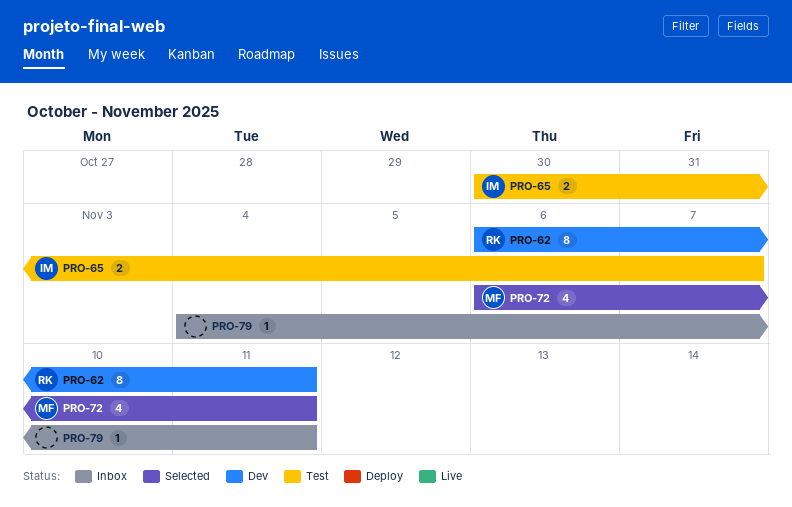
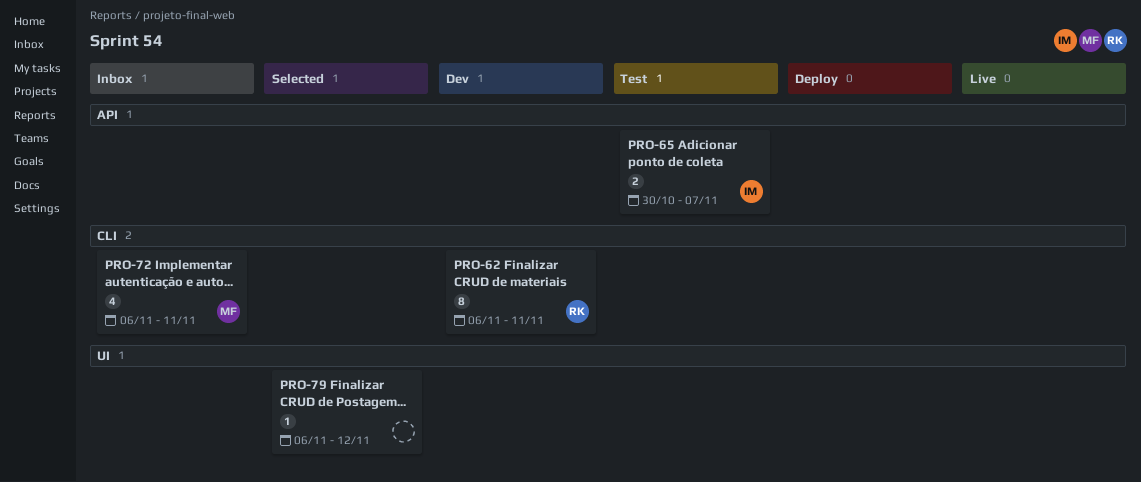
PRO-72, status: Selected -> Inbox
PRO-79, status: Inbox -> Selected
PRO-79, start: Nov 4 -> Nov 6
PRO-79, due: Nov 11 -> Nov 12

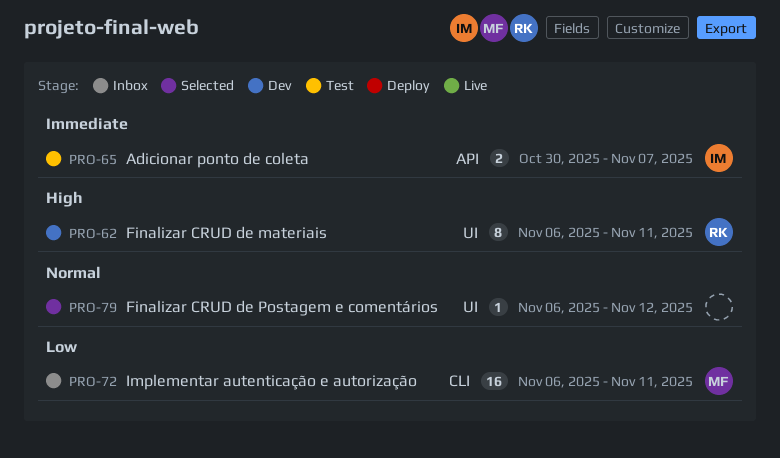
PRO-62, label: CLI -> UI
PRO-72, estimate: 4 -> 16

